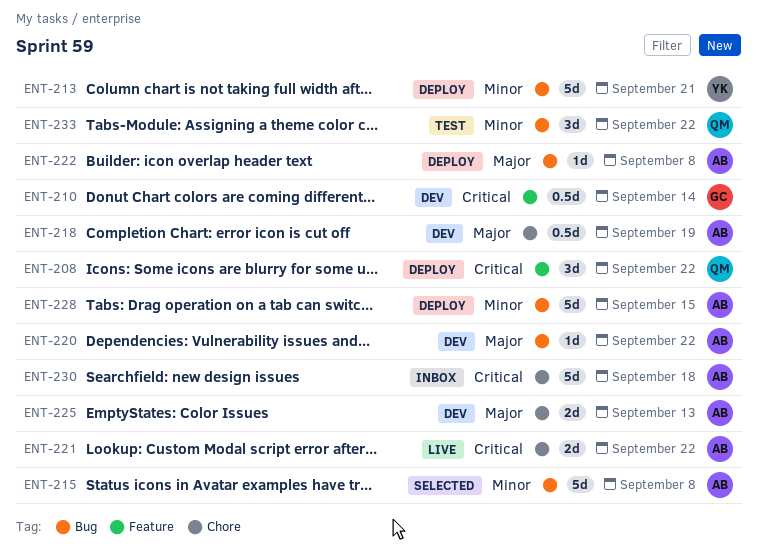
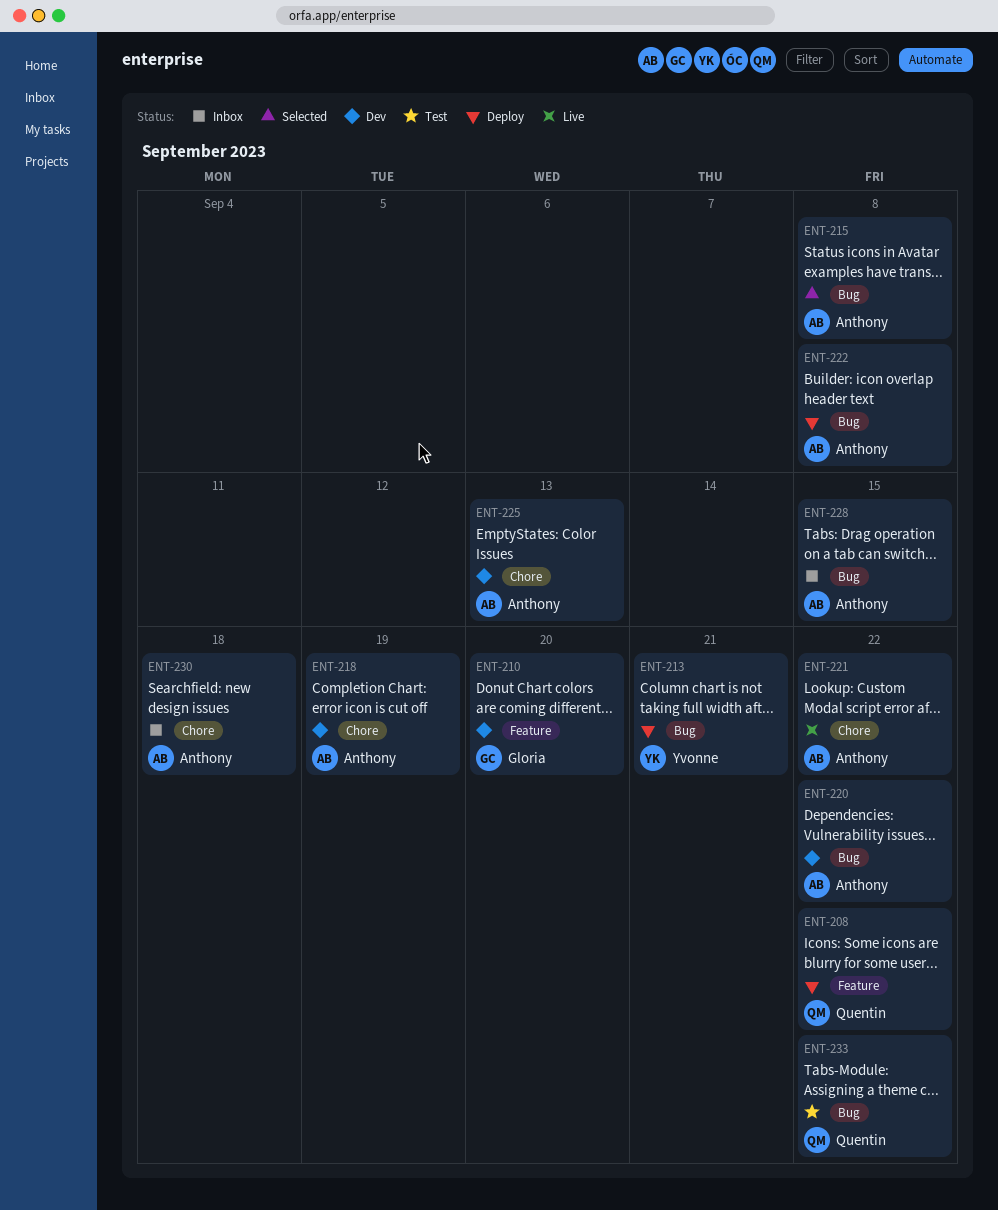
ENT-210, due: Sep 14 -> Sep 20
ENT-228, status: Deploy -> Inbox

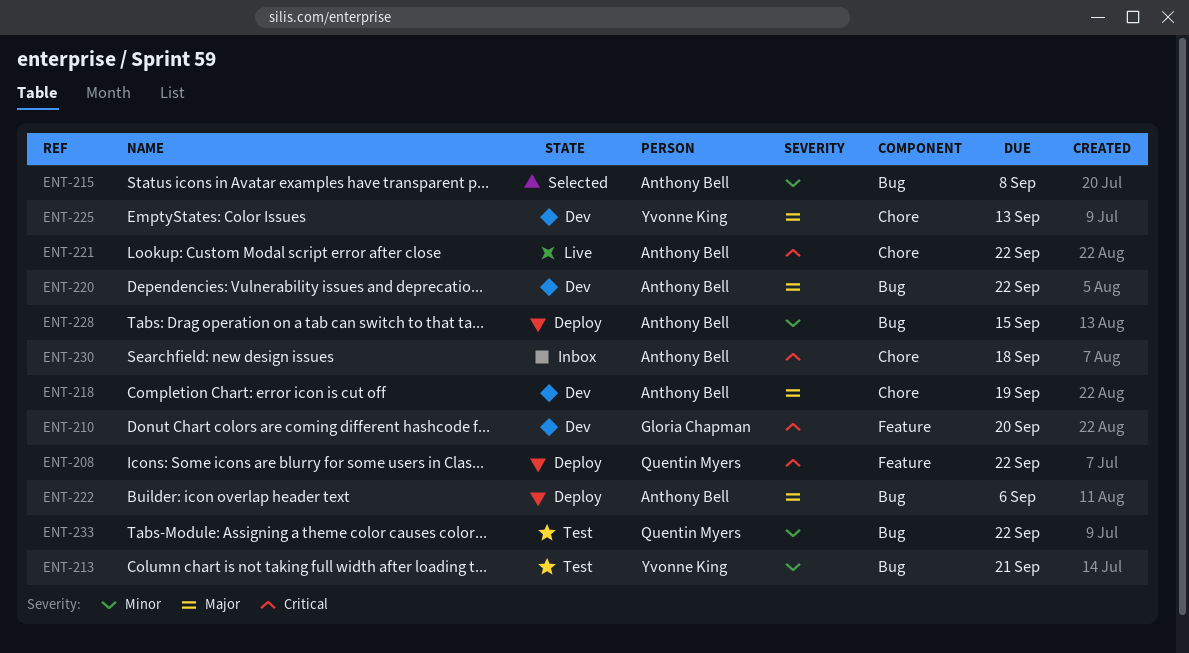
ENT-213, status: Deploy -> Test
ENT-222, due: Sep 8 -> Sep 6
ENT-225, owner: Anthony Bell -> Yvonne King
ENT-228, status: Inbox -> Deploy

